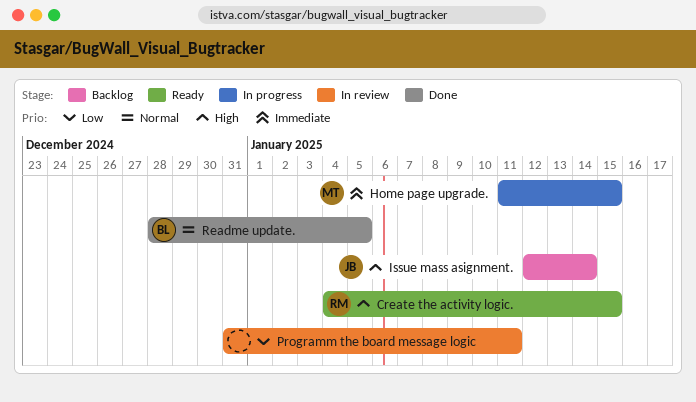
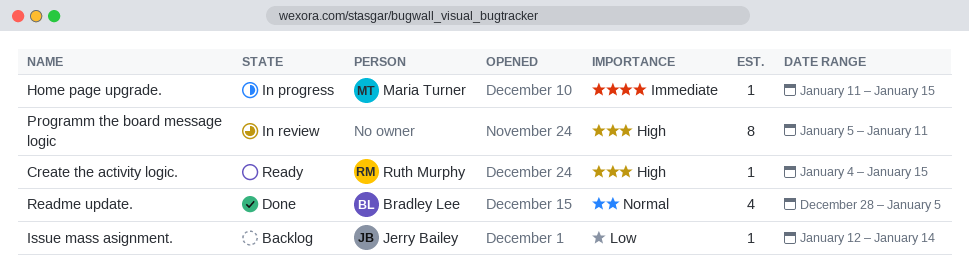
Issue mass asignment., priority: High -> Low
Programm the board message logic, priority: Low -> High
Programm the board message logic, start: Dec 31 -> Jan 5

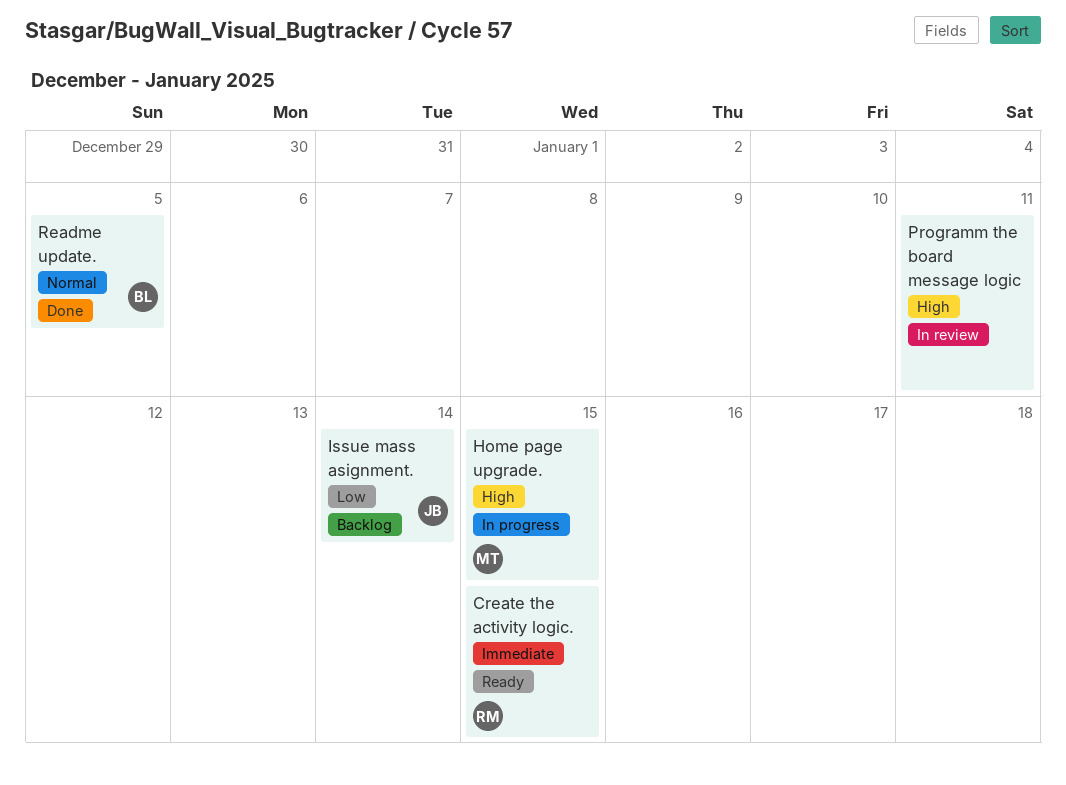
Create the activity logic., priority: High -> Immediate
Home page upgrade., priority: Immediate -> High

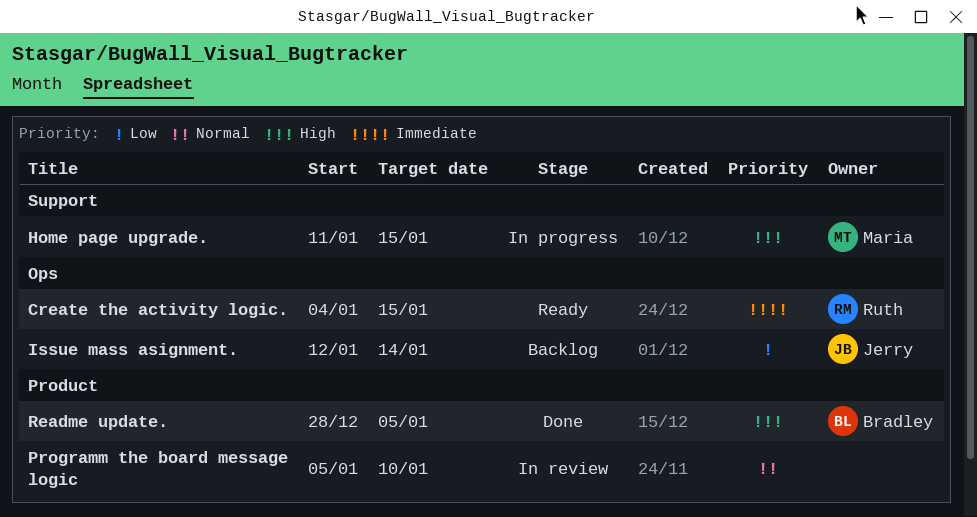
Programm the board message logic, priority: High -> Normal
Programm the board message logic, due: Jan 11 -> Jan 10
Readme update., priority: Normal -> High

